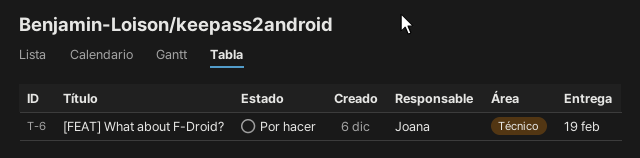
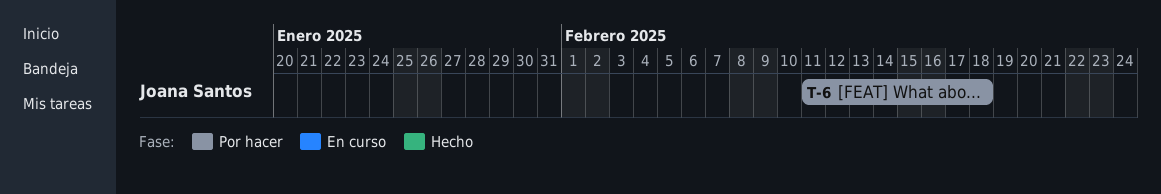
T-6, due: Feb 19 -> Feb 18

